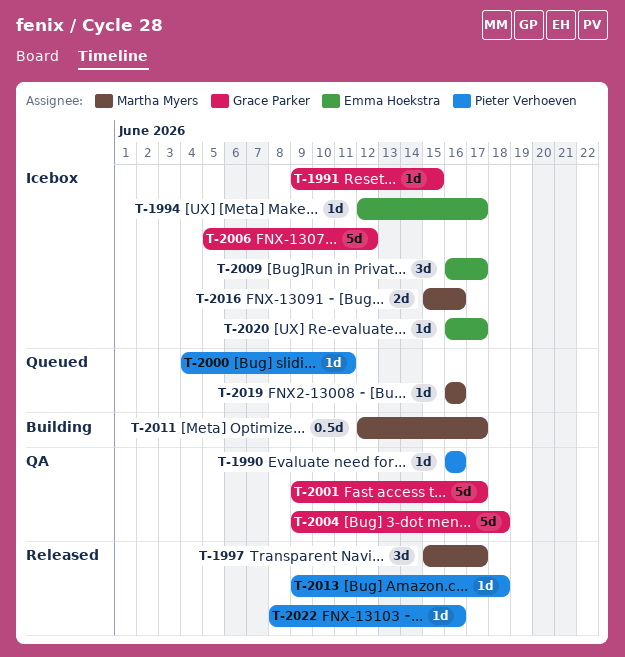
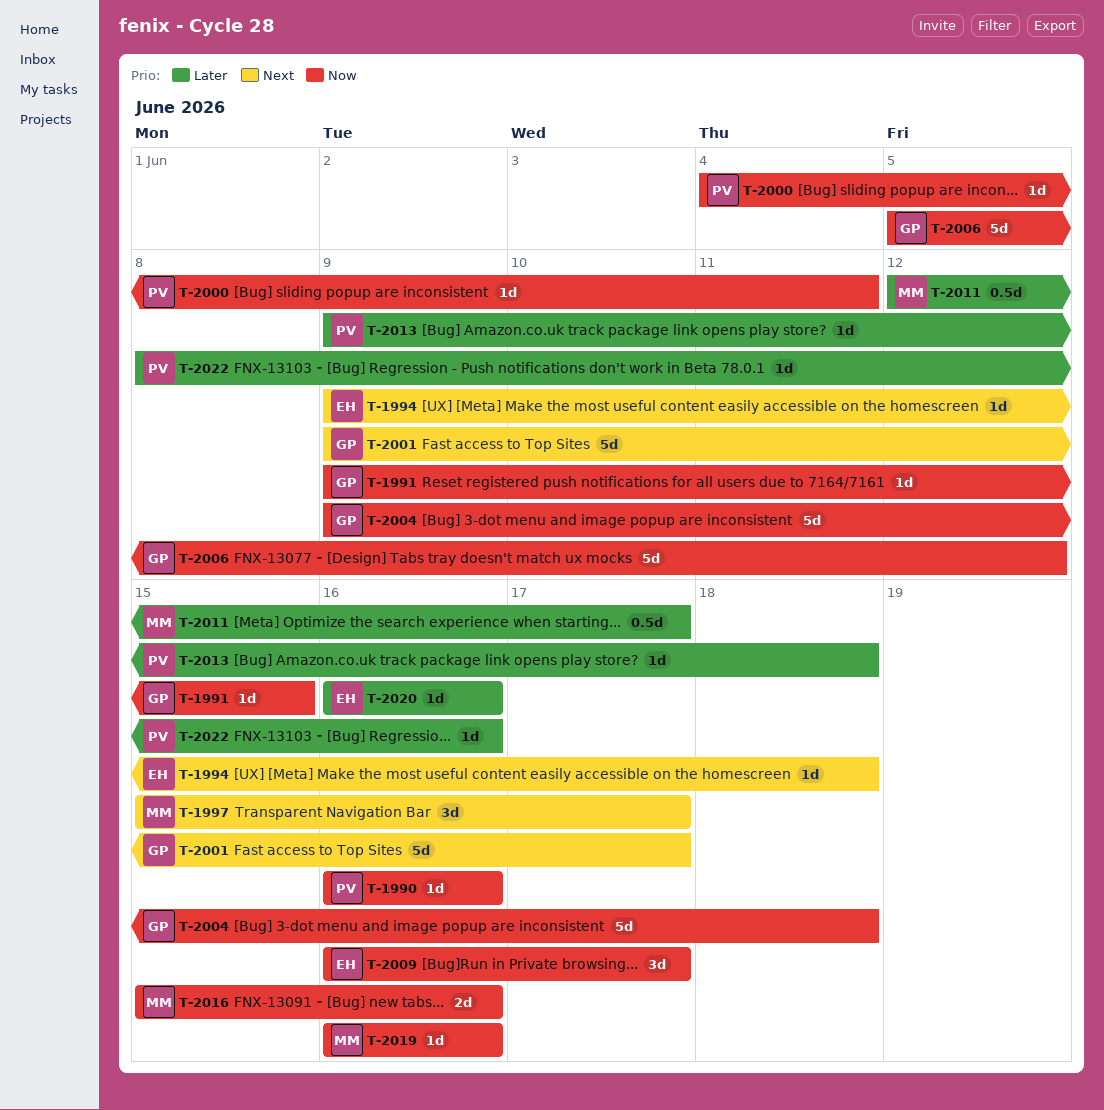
T-1994, start: Jun 12 -> Jun 9
T-1994, due: Jun 17 -> Jun 18
T-2020, due: Jun 17 -> Jun 16

